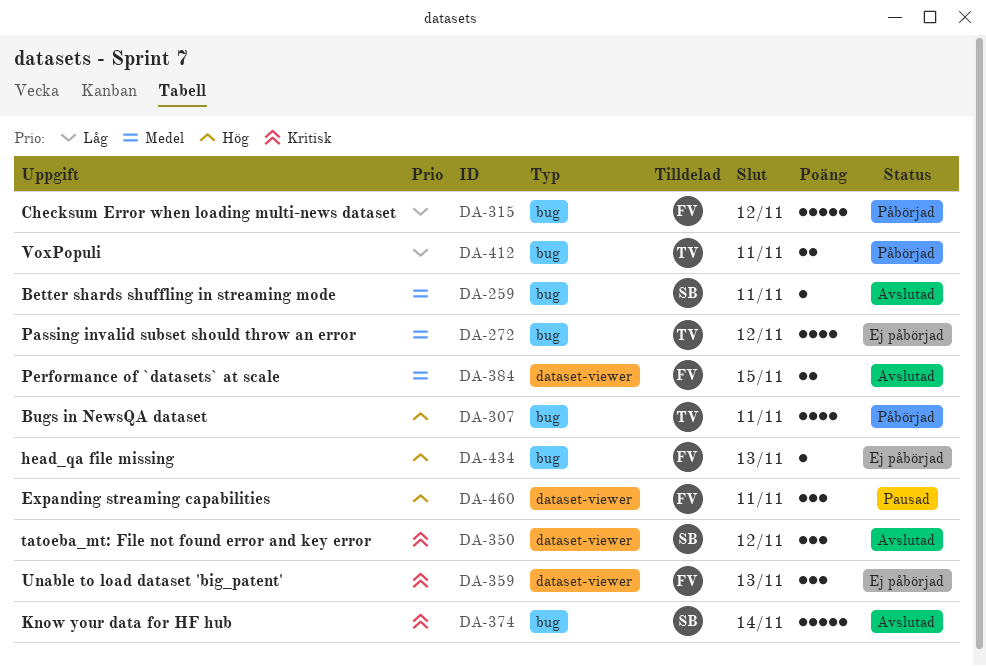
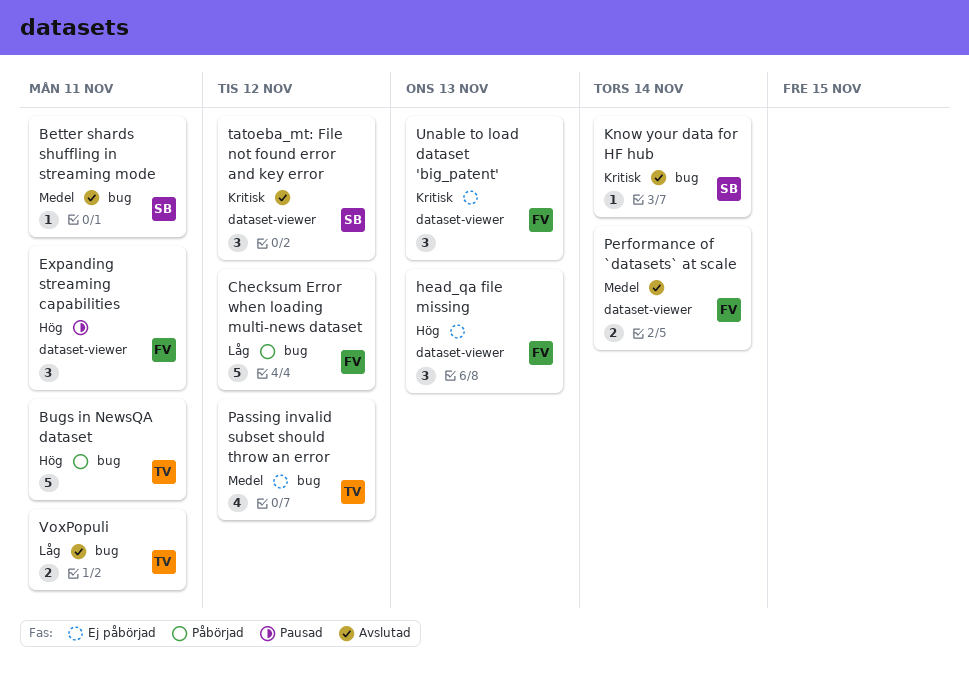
Bugs in NewsQA dataset, estimate: 4 -> 5
head_qa file missing, label: bug -> dataset-viewer
head_qa file missing, estimate: 1 -> 3
Know your data for HF hub, estimate: 5 -> 1
Performance of `datasets` at scale, due: Nov 15 -> Nov 14
VoxPopuli, status: Påbörjad -> Avslutad

